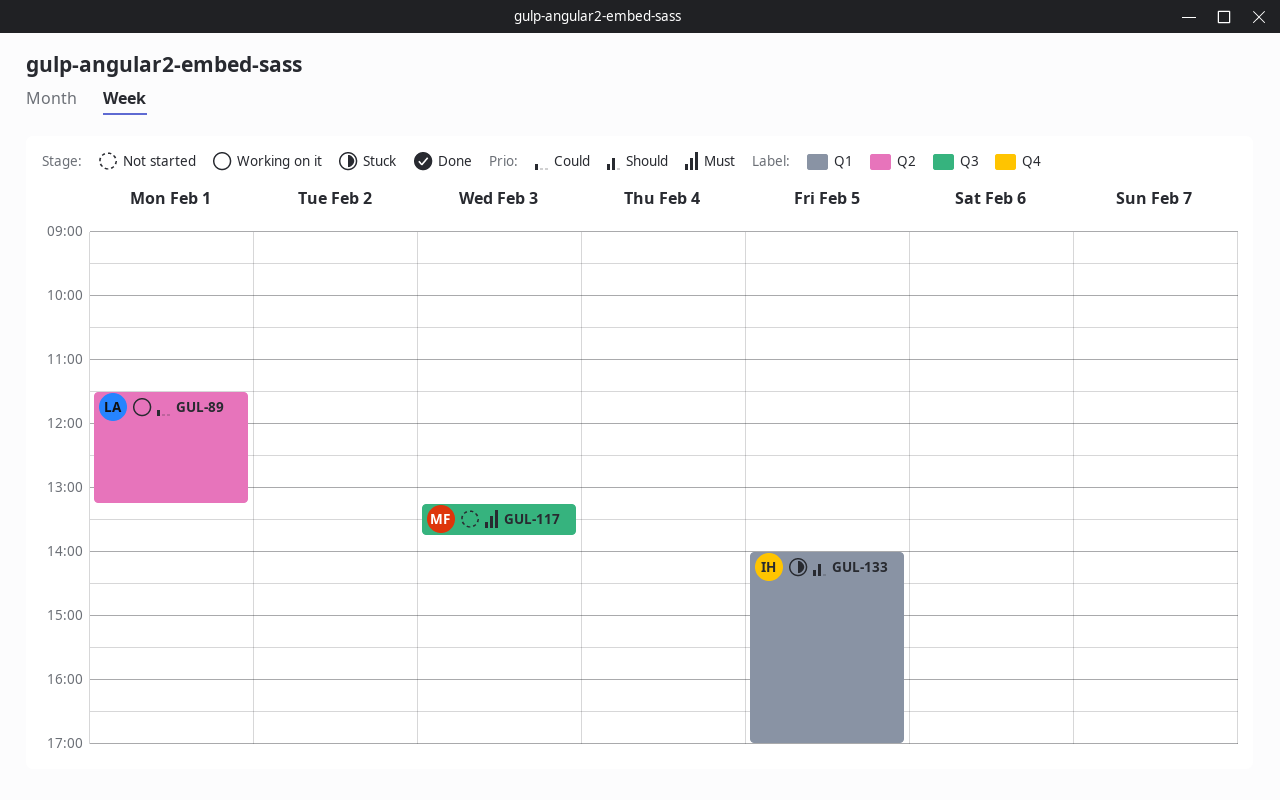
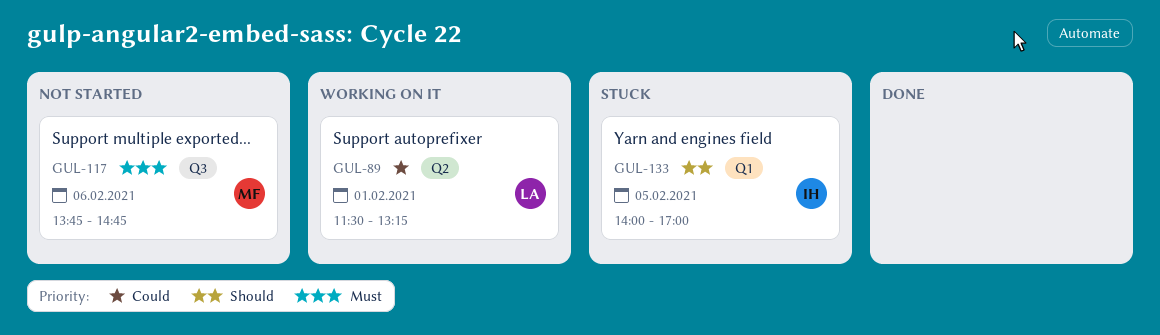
GUL-117, day: Feb 3 -> Feb 6
GUL-117, begins: 13:15 -> 13:45
GUL-117, ends: 13:45 -> 14:45

